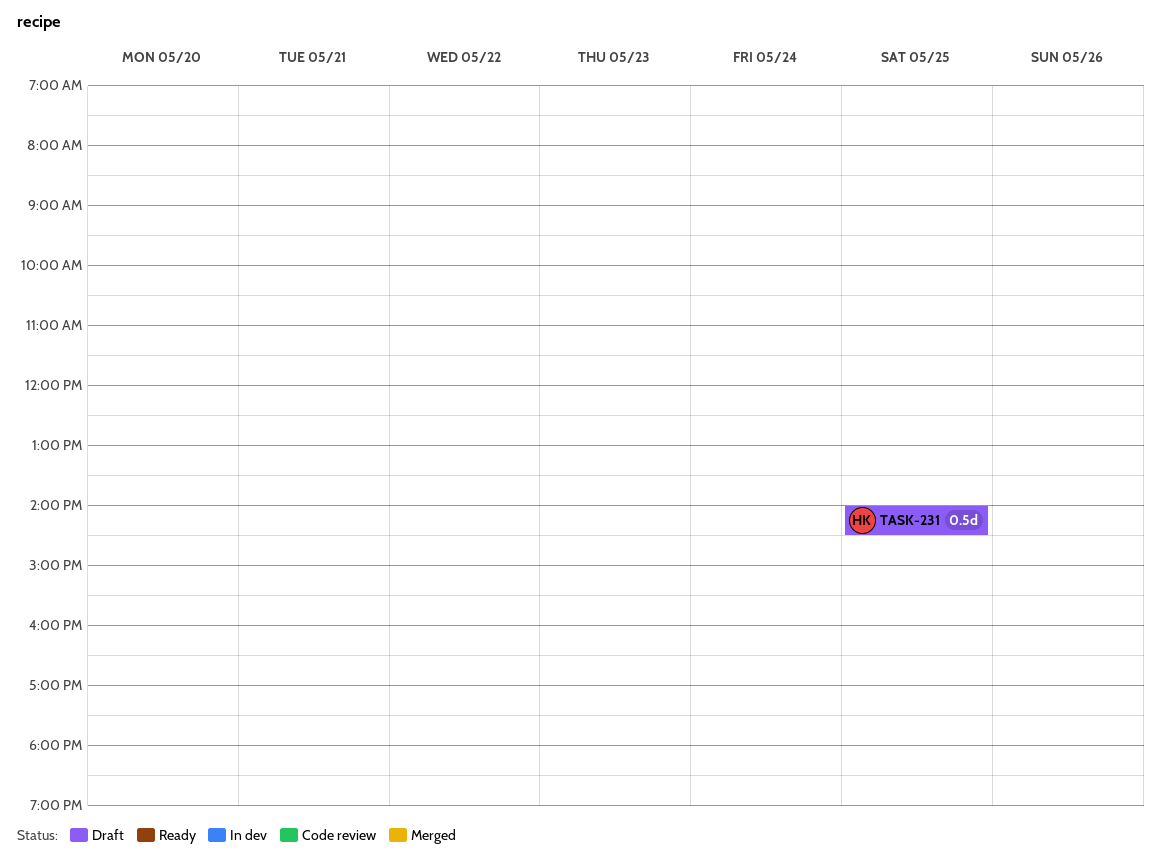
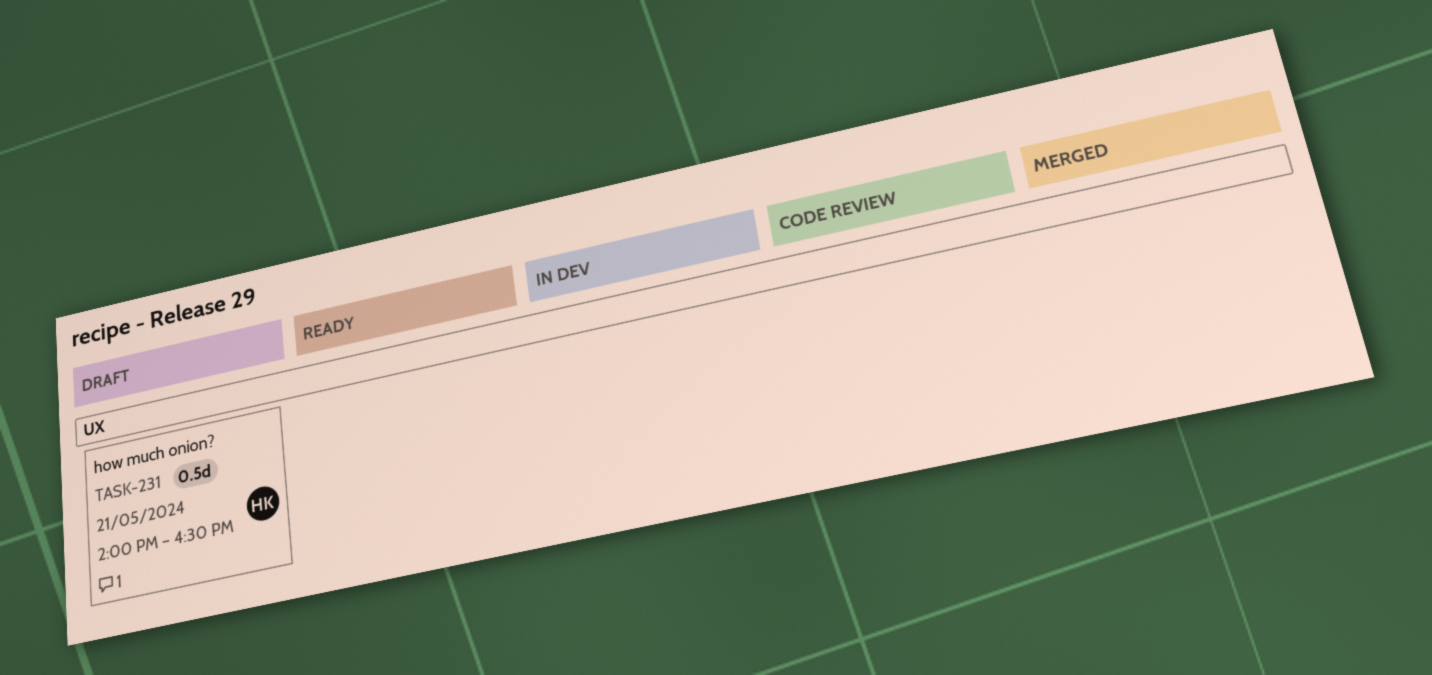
TASK-231, day: May 25 -> May 21
TASK-231, ends: 14:30 -> 16:30

